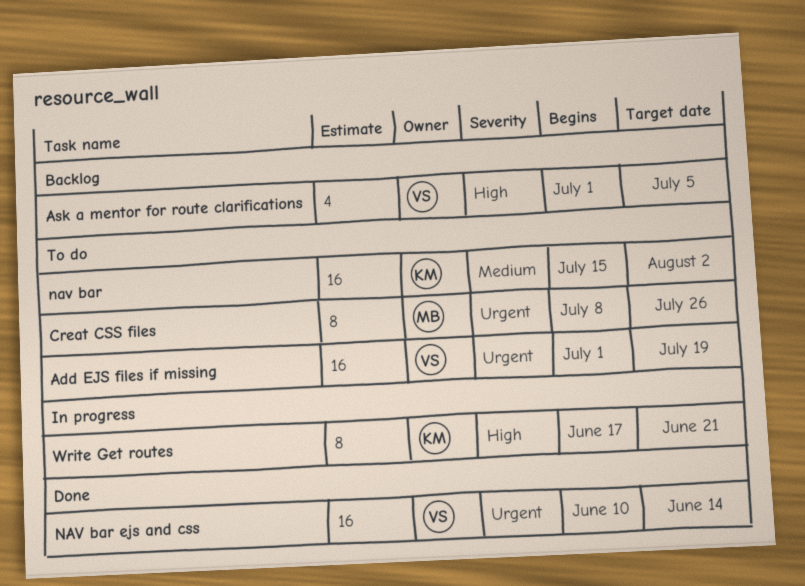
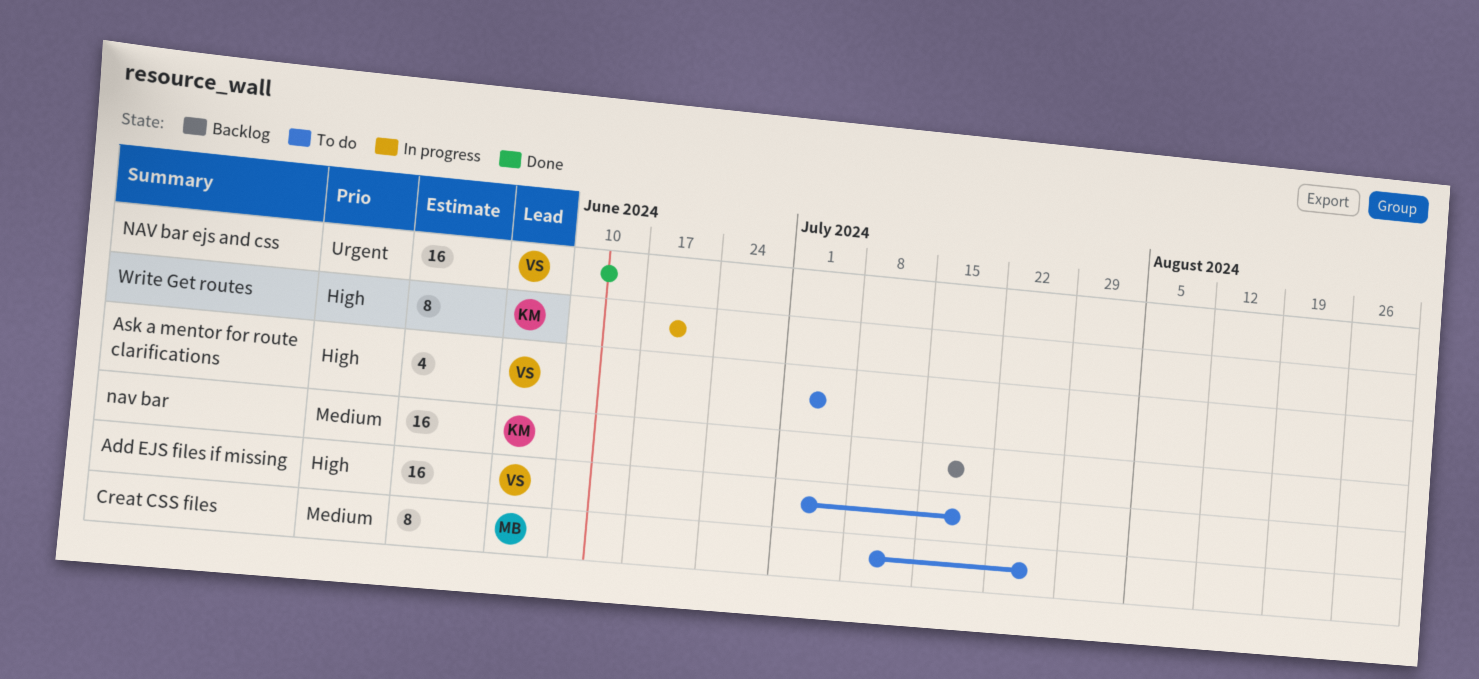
Add EJS files if missing, priority: Urgent -> High
Ask a mentor for route clarifications, status: Backlog -> To do
Creat CSS files, priority: Urgent -> Medium
nav bar, status: To do -> Backlog
nav bar, due: Aug 2 -> Jul 19

